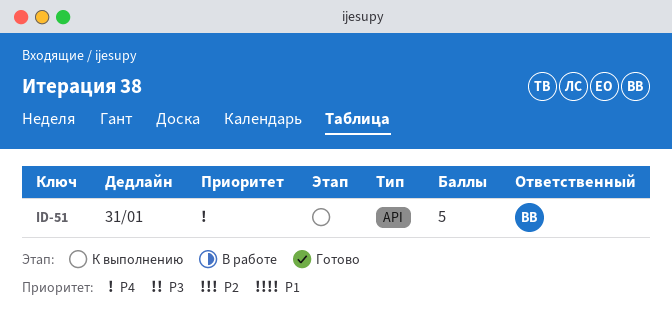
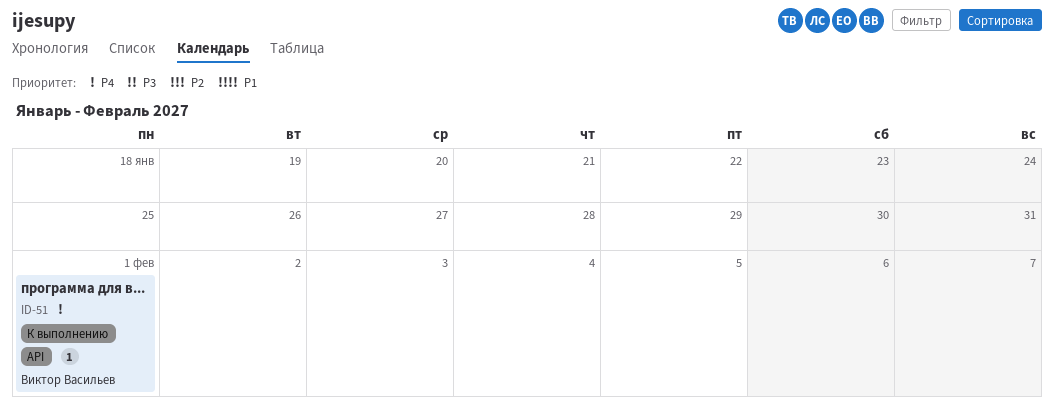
ID-51, estimate: 5 -> 1
ID-51, due: Jan 31 -> Feb 1

